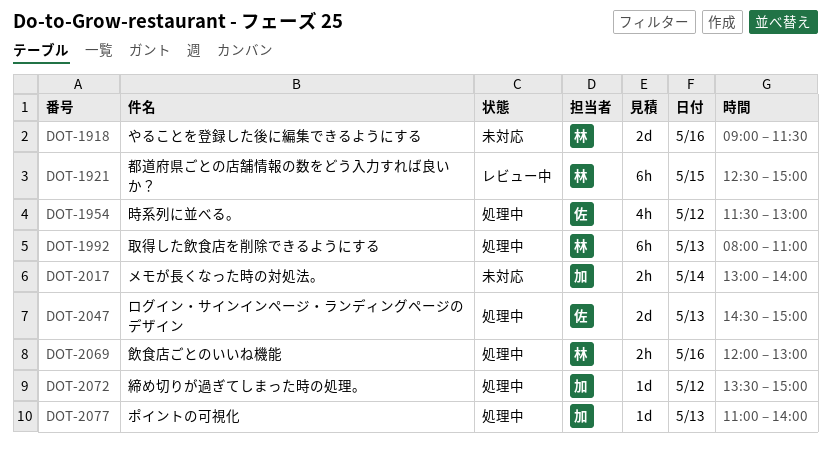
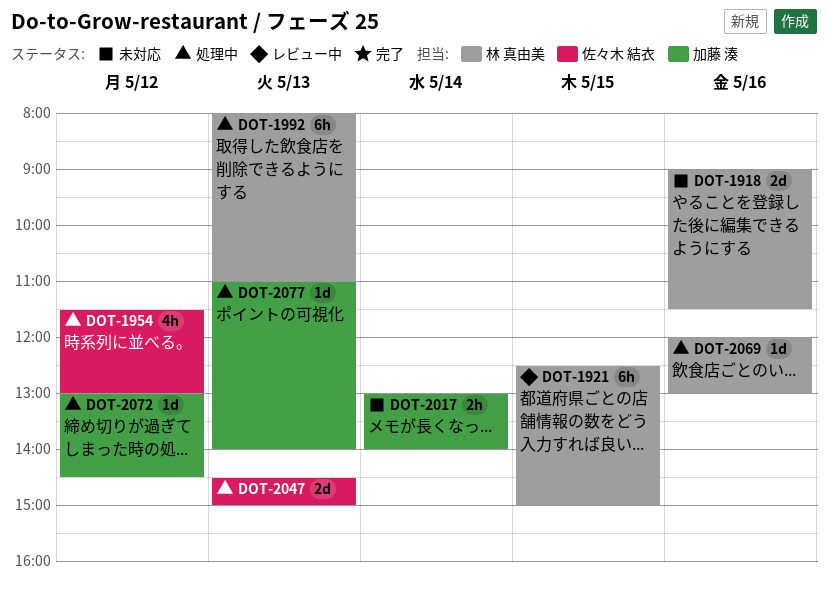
DOT-2069, estimate: 2h -> 1d
DOT-2072, begins: 13:30 -> 13:00
DOT-2072, ends: 15:00 -> 14:30

